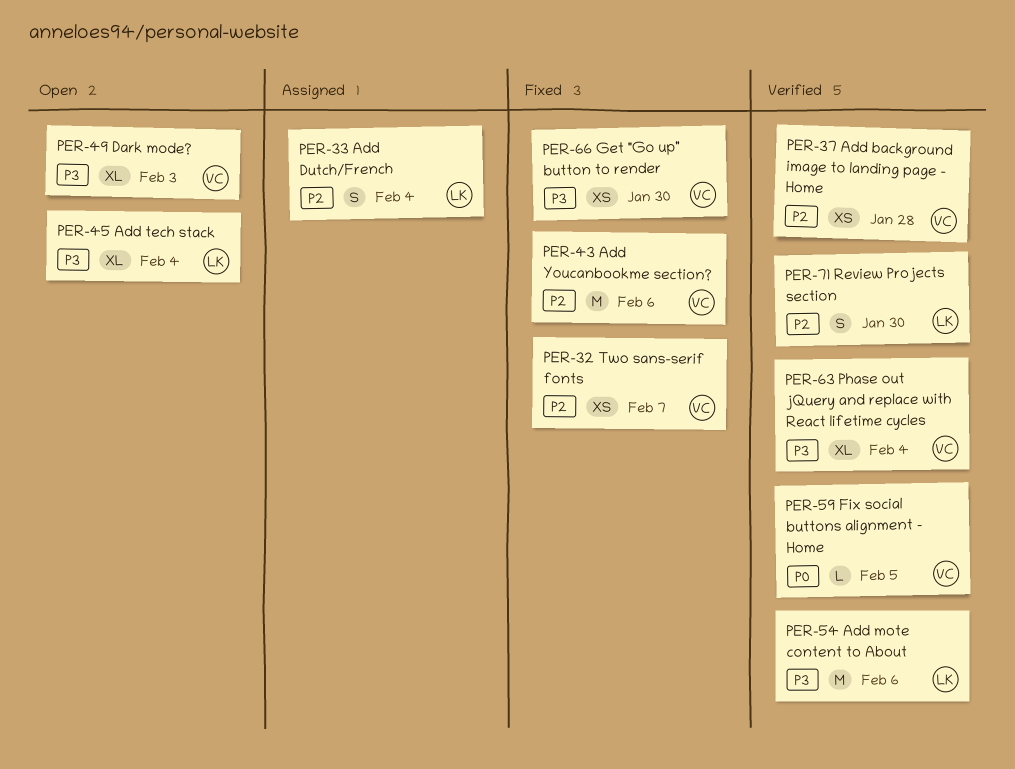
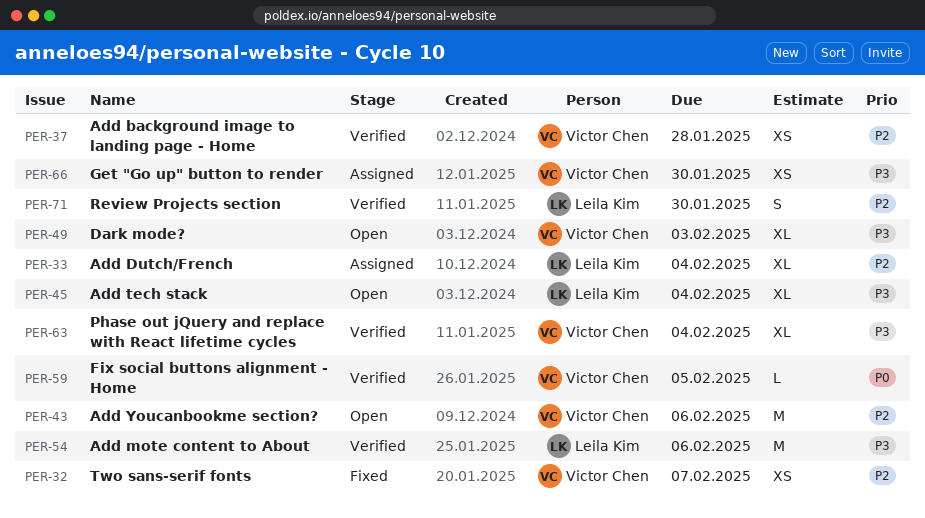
PER-33, estimate: S -> XL
PER-43, status: Fixed -> Open
PER-66, status: Fixed -> Assigned

